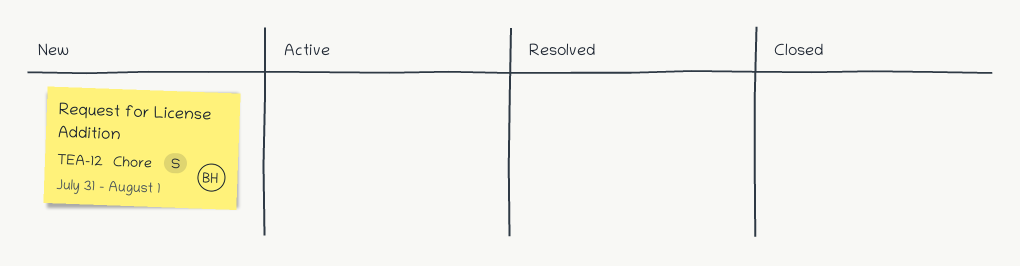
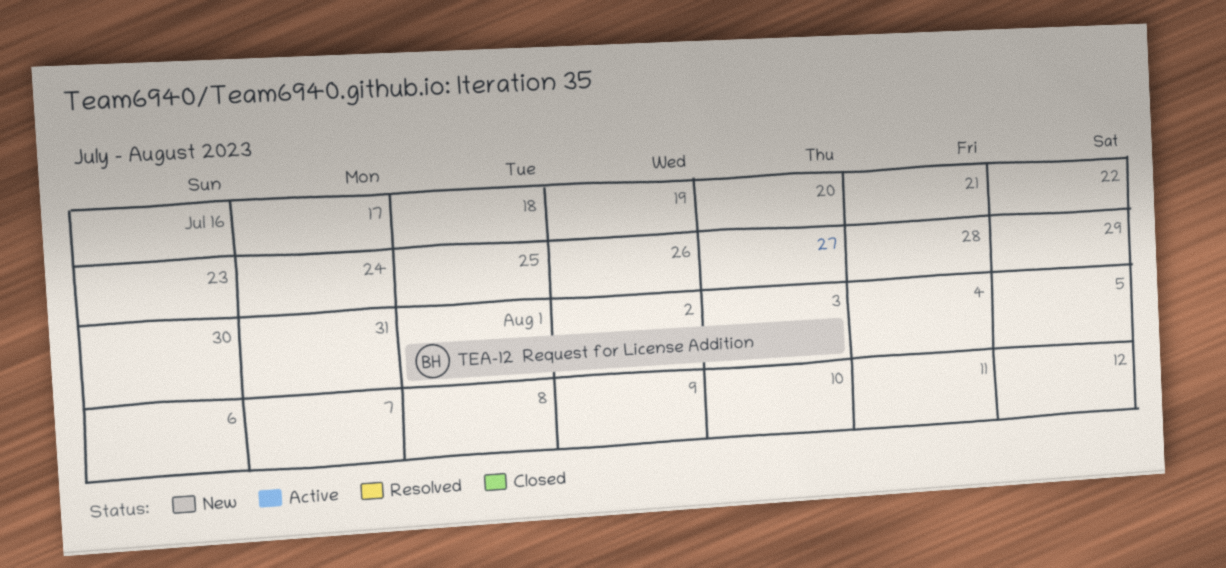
TEA-12, start: Jul 31 -> Aug 1
TEA-12, due: Aug 1 -> Aug 3

